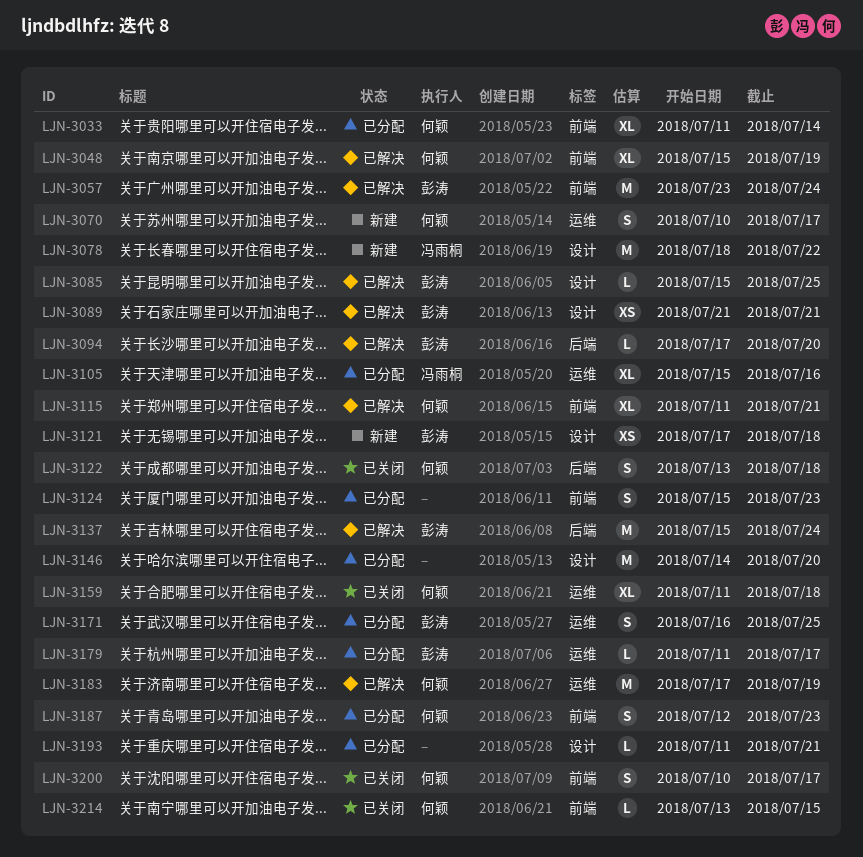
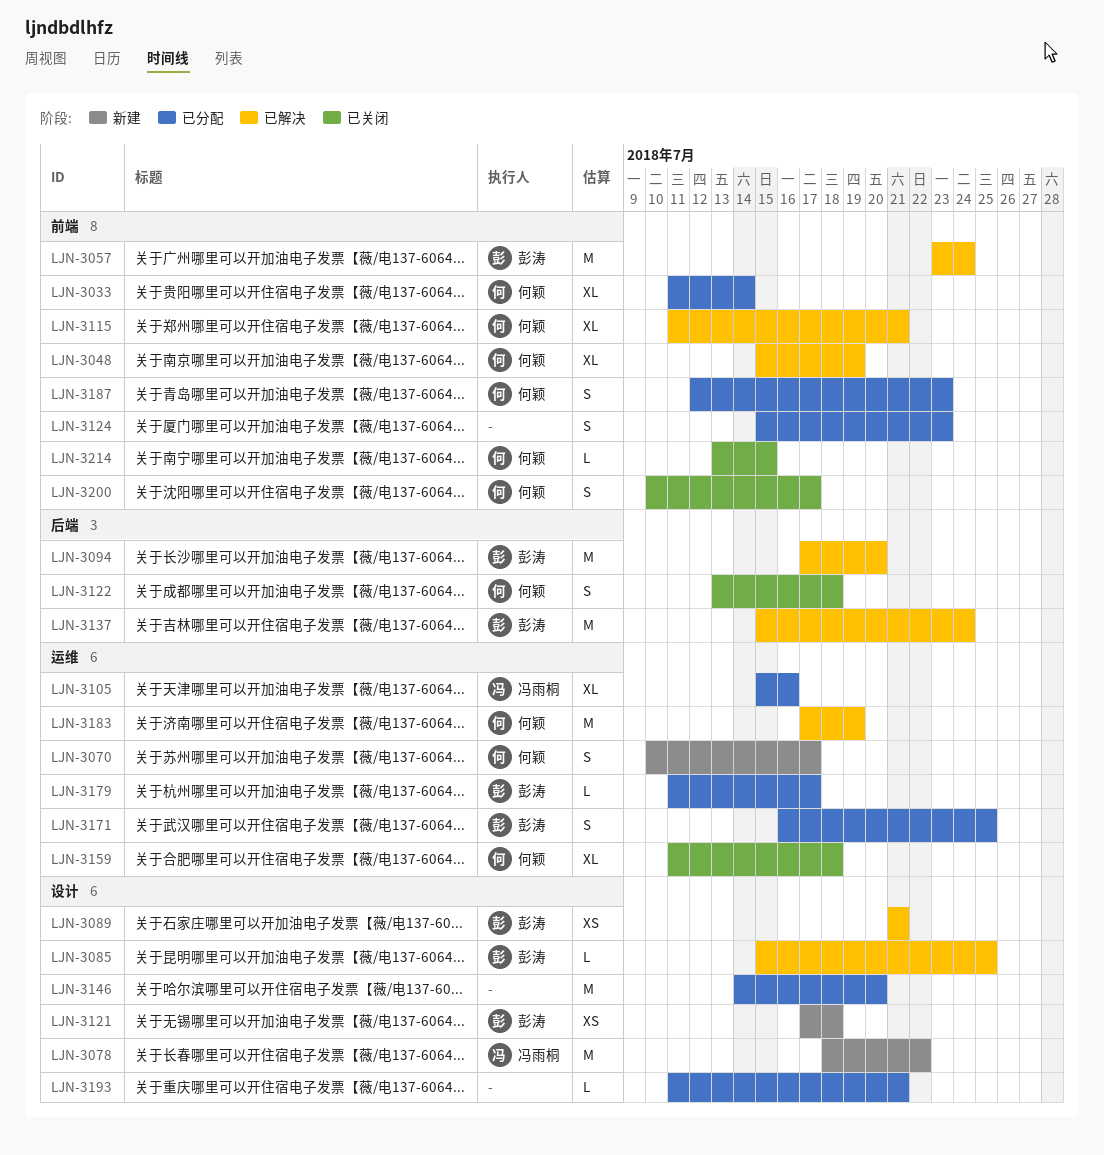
LJN-3094, estimate: L -> M

